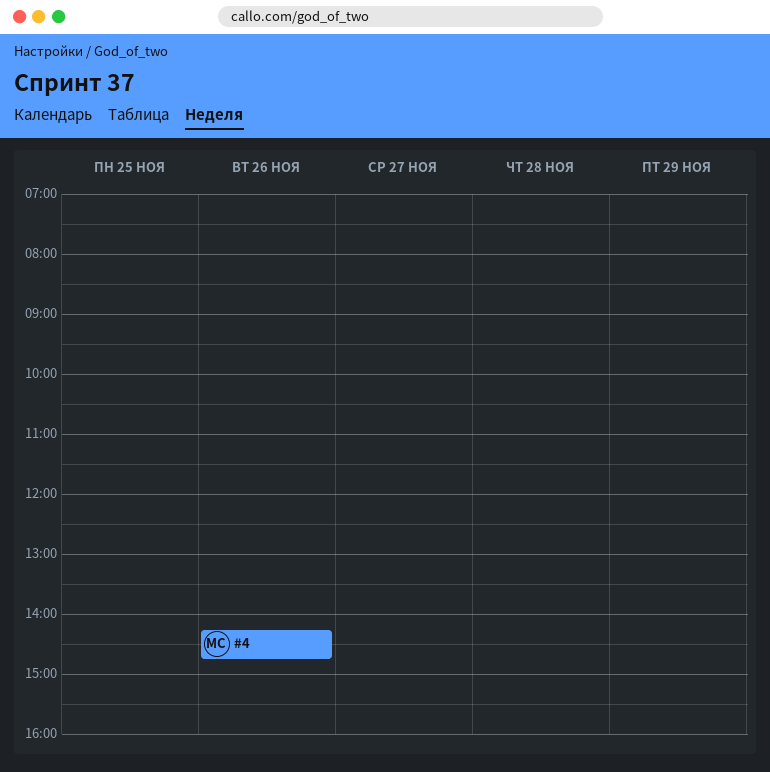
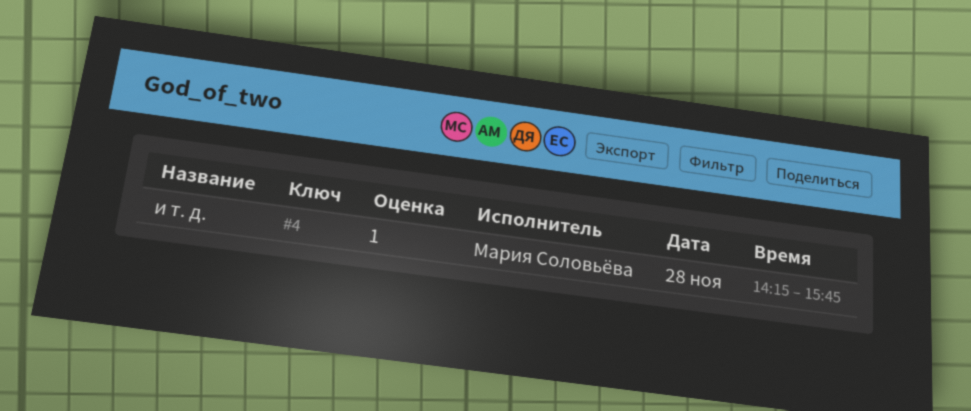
#4, day: Nov 26 -> Nov 28
#4, ends: 14:45 -> 15:45

